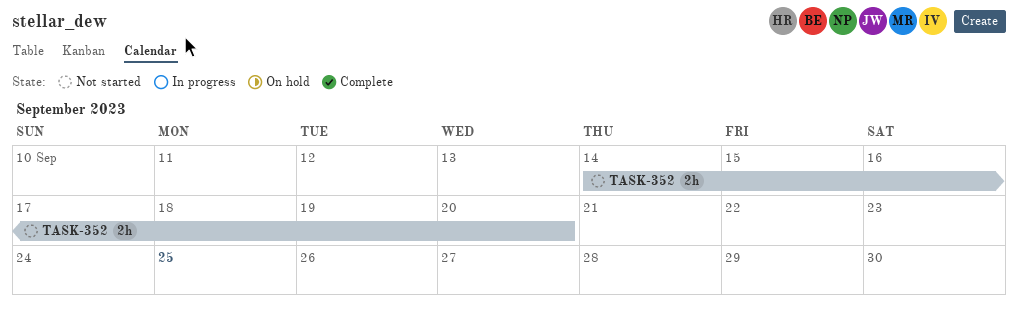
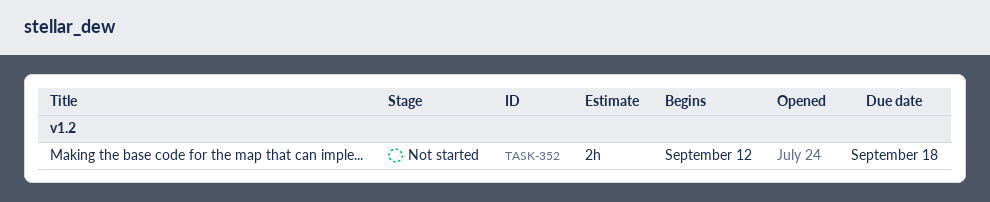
TASK-352, start: Sep 14 -> Sep 12
TASK-352, due: Sep 20 -> Sep 18

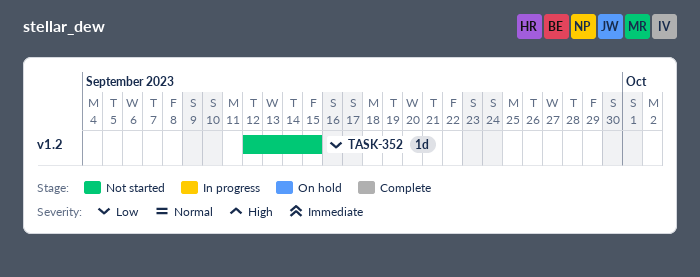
TASK-352, estimate: 2h -> 1d
TASK-352, due: Sep 18 -> Sep 15

